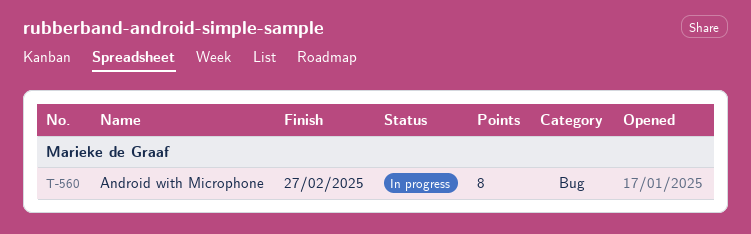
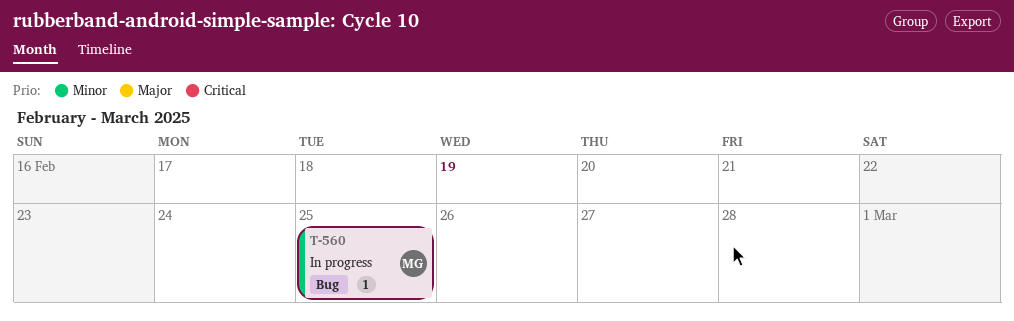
T-560, estimate: 8 -> 1
T-560, due: Feb 27 -> Feb 25

